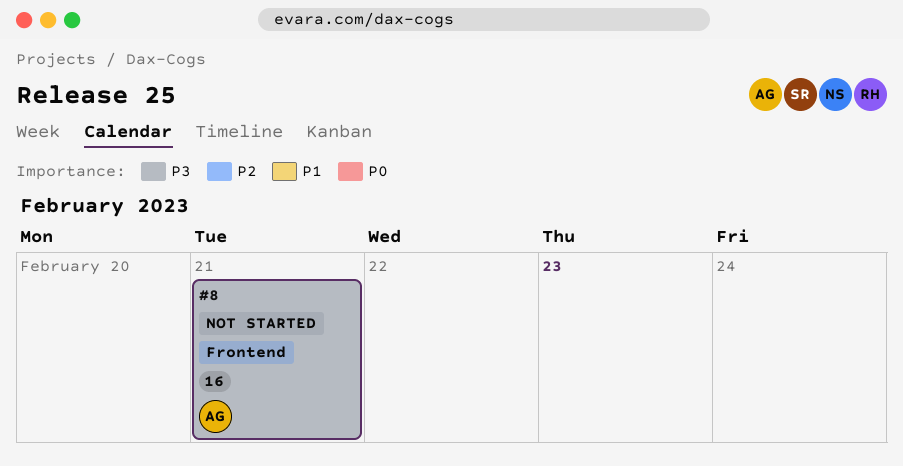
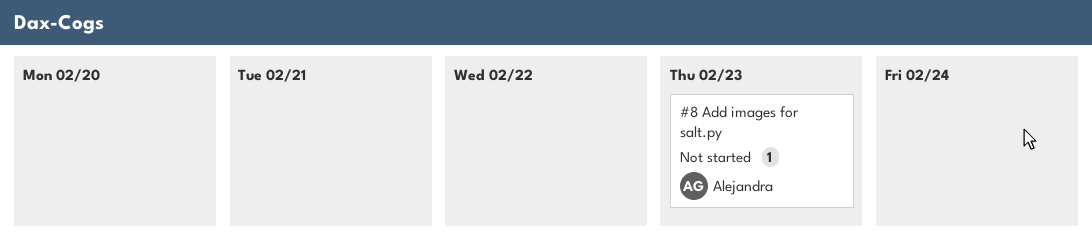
#8, estimate: 16 -> 1
#8, day: Feb 21 -> Feb 23

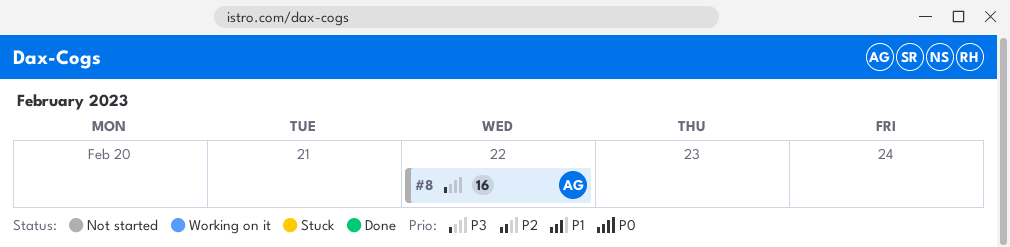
#8, estimate: 1 -> 16
#8, day: Feb 23 -> Feb 22

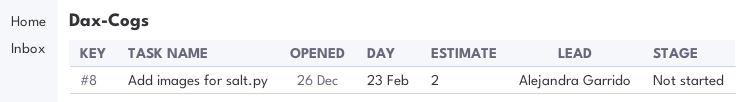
#8, estimate: 16 -> 2
#8, day: Feb 22 -> Feb 23

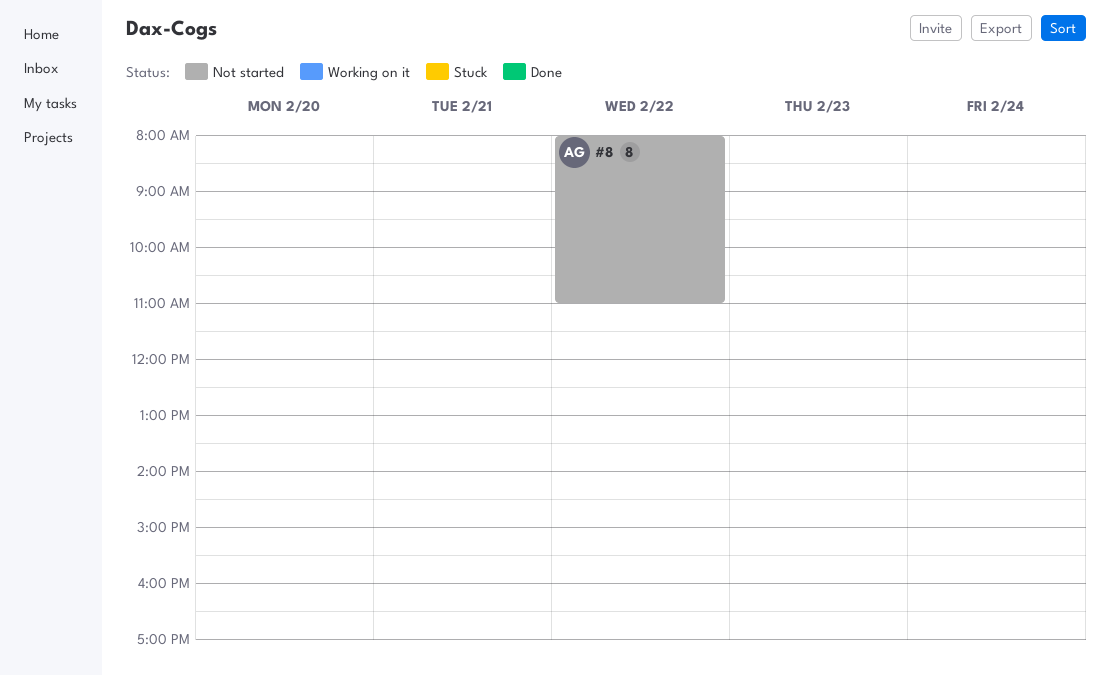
#8, estimate: 2 -> 8
#8, day: Feb 23 -> Feb 22

